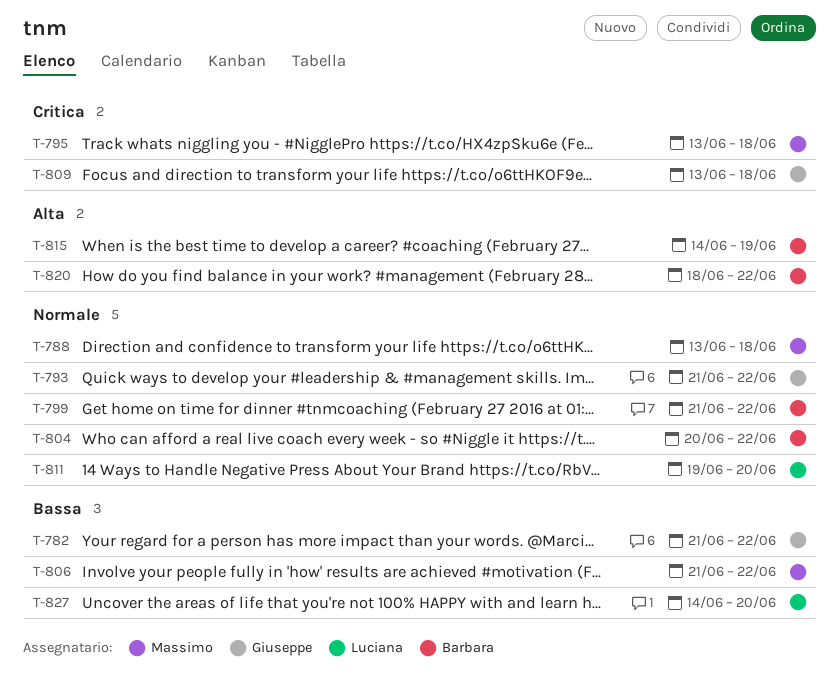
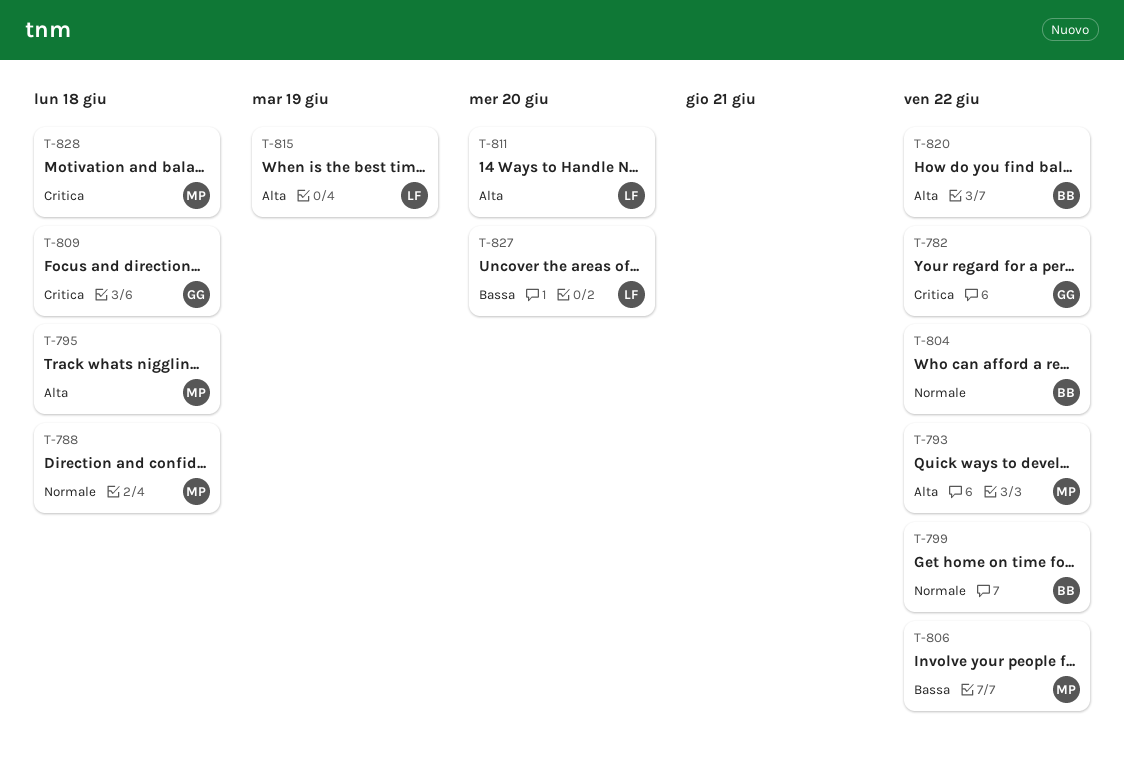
T-782, priority: Bassa -> Critica
T-793, owner: Giuseppe -> Massimo
T-793, priority: Normale -> Alta
T-795, priority: Critica -> Alta
T-811, priority: Normale -> Alta
T-815, owner: Barbara -> Luciana
T-828: none -> present

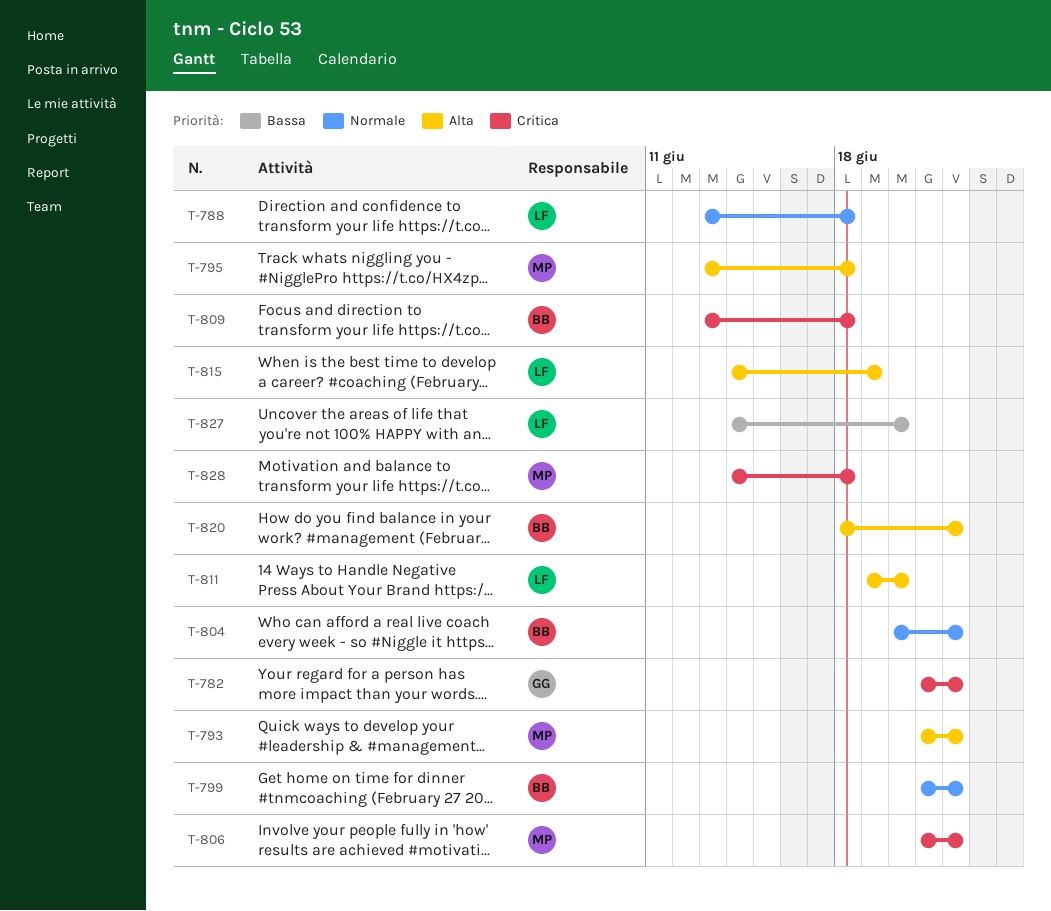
T-788, owner: MP -> LF
T-806, priority: Bassa -> Critica
T-809, owner: GG -> BB

